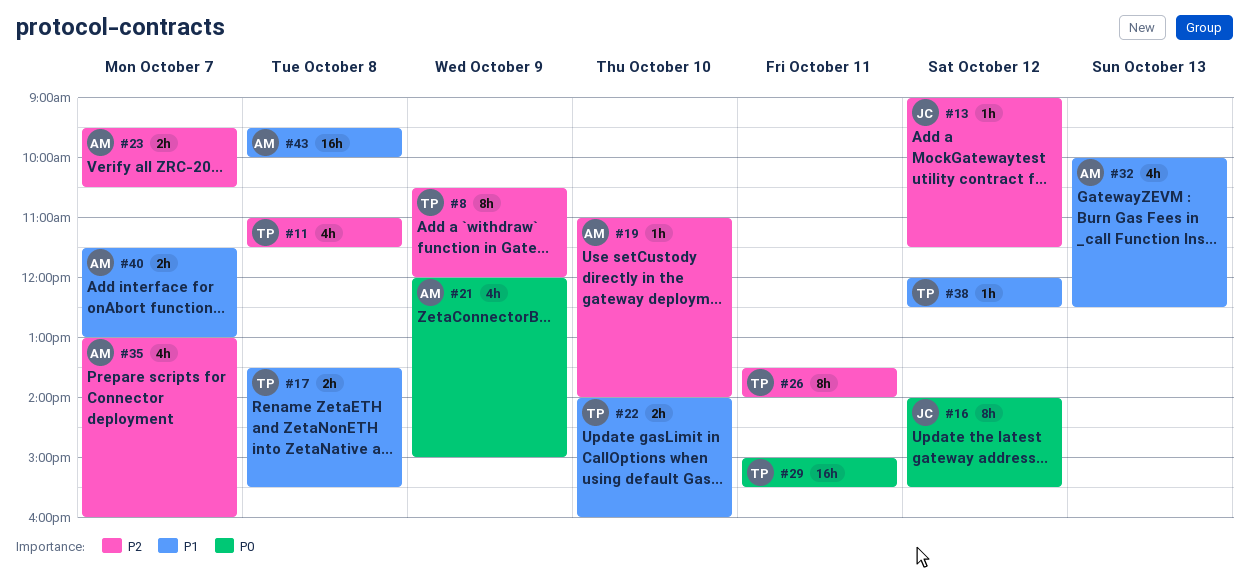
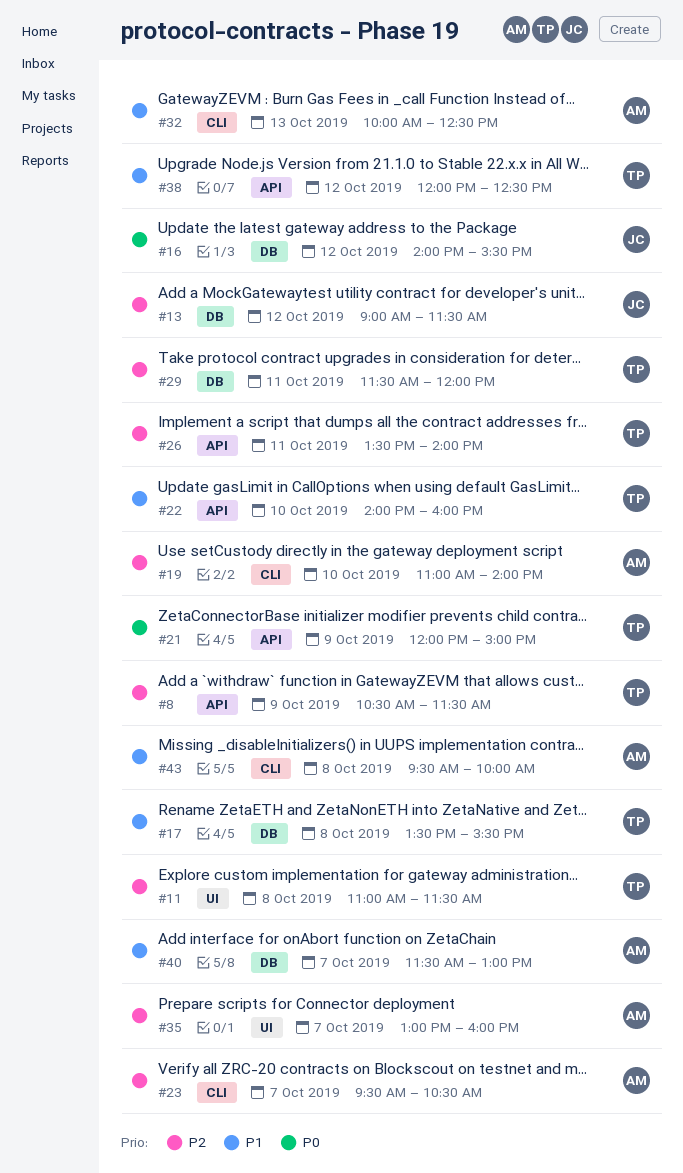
#8, ends: 12:00 -> 11:30
#21, owner: AM -> TP
#29, priority: P0 -> P2
#29, begins: 15:00 -> 11:30
#29, ends: 15:30 -> 12:00

